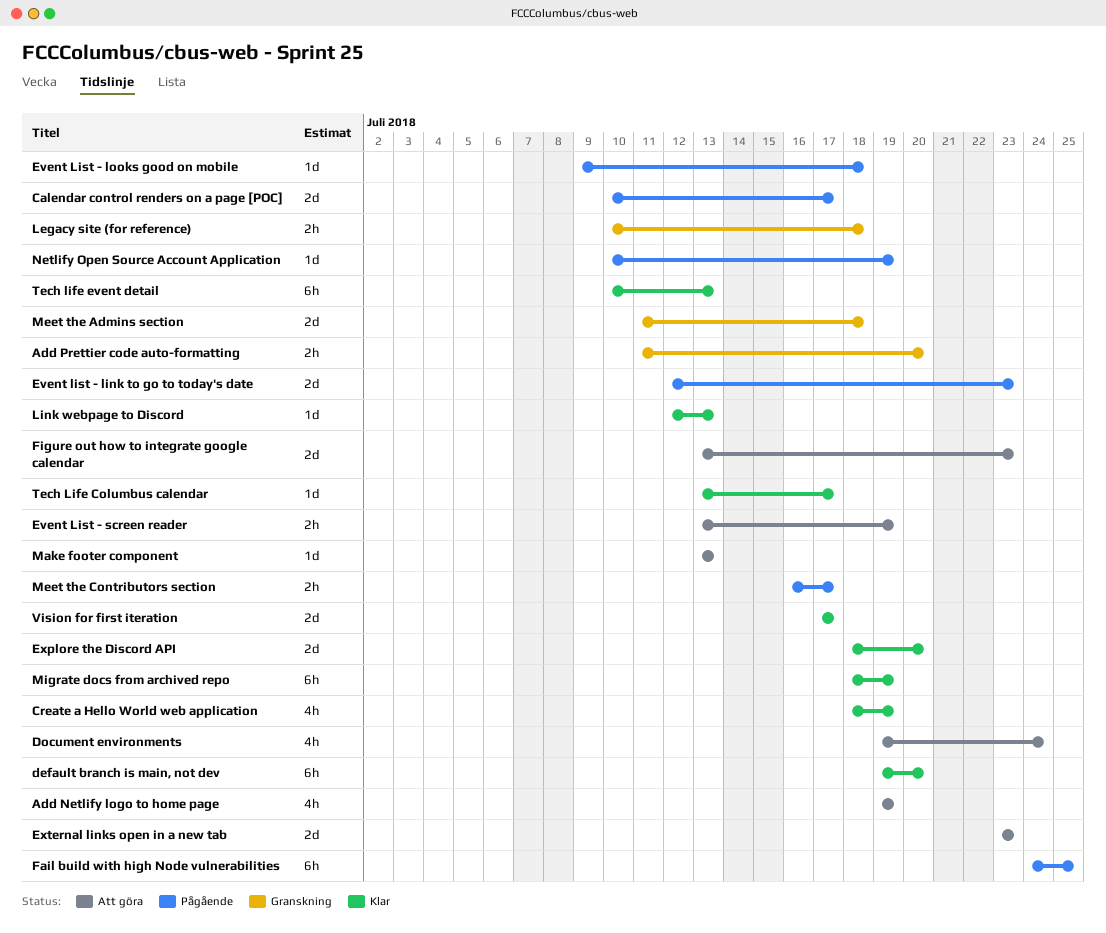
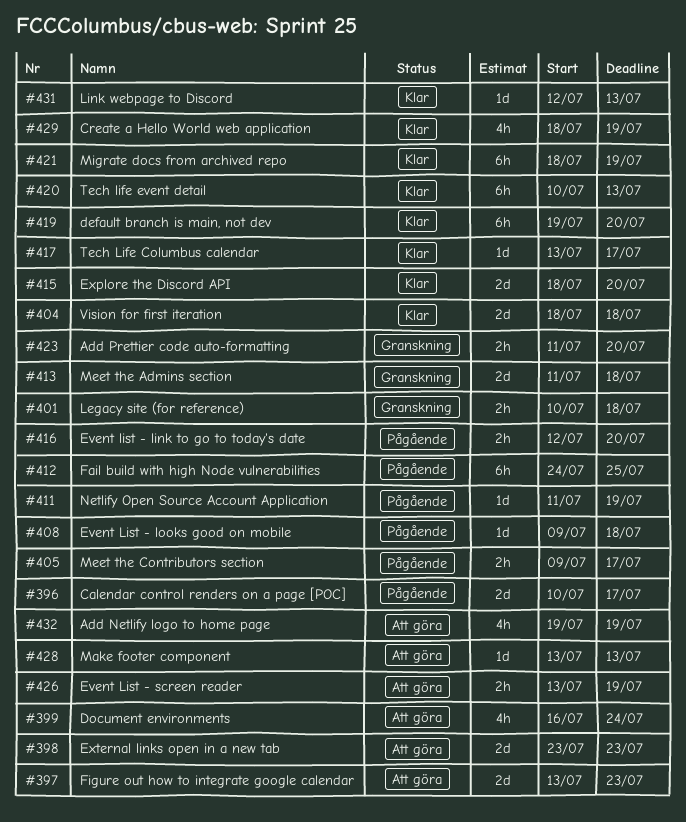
Document environments, start: Jul 19 -> Jul 16
Event list - link to go to today's date, estimate: 2d -> 2h
Event list - link to go to today's date, due: Jul 23 -> Jul 20
Meet the Contributors section, start: Jul 16 -> Jul 9
Netlify Open Source Account Application, start: Jul 10 -> Jul 11
Vision for first iteration, start: Jul 17 -> Jul 18
Vision for first iteration, due: Jul 17 -> Jul 18

